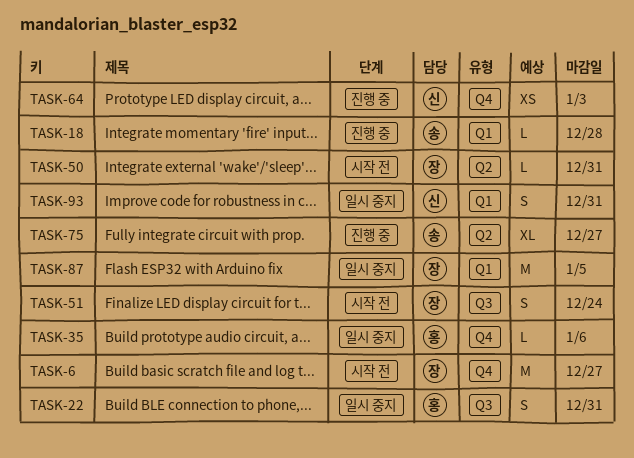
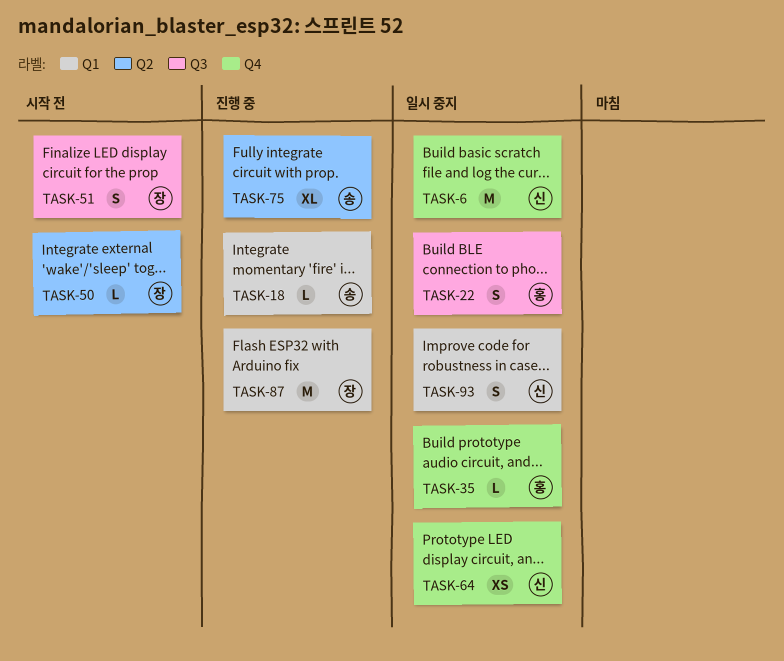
TASK-6, status: 시작 전 -> 일시 중지
TASK-6, owner: 장 -> 신
TASK-64, status: 진행 중 -> 일시 중지
TASK-87, status: 일시 중지 -> 진행 중

